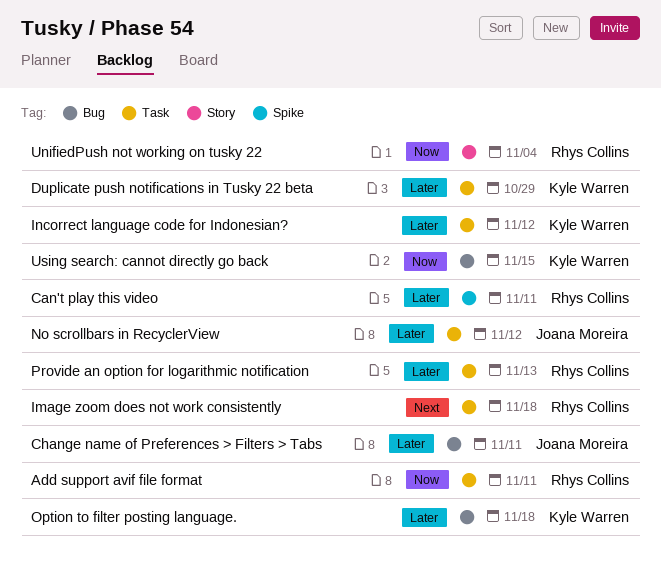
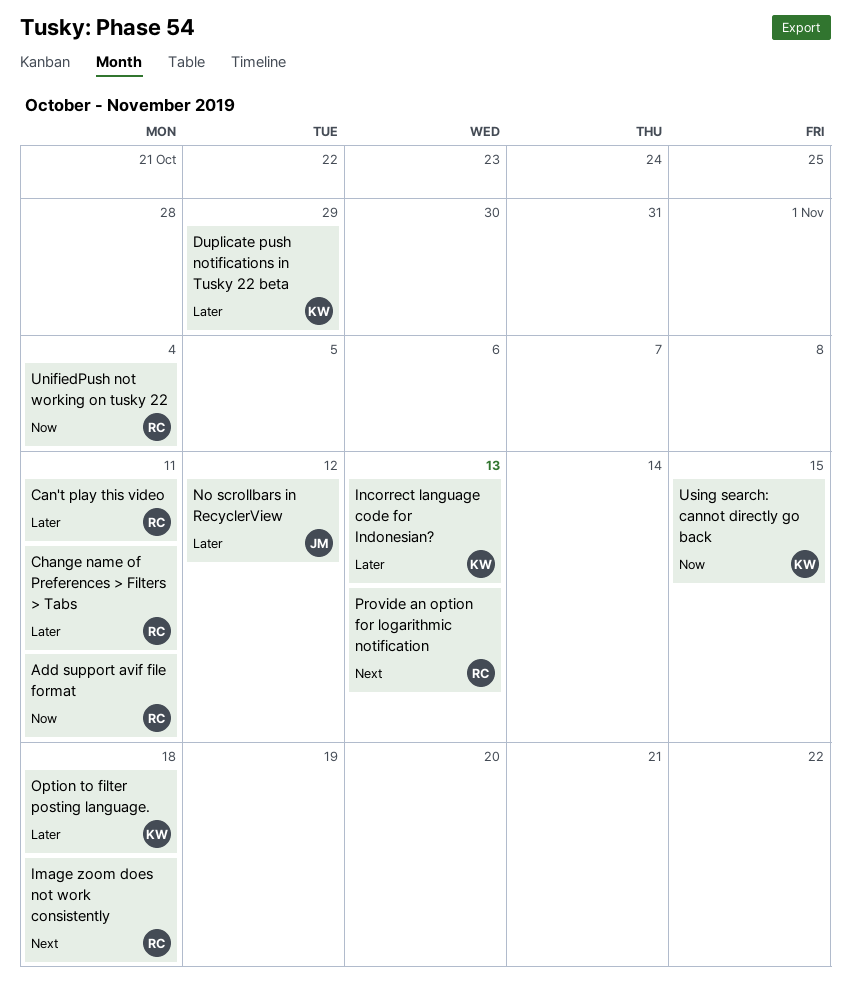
Change name of Preferences > Filters > Tabs, owner: Joana Moreira -> Rhys Collins
Incorrect language code for Indonesian?, due: Nov 12 -> Nov 13
Provide an option for logarithmic notification, priority: Later -> Next

